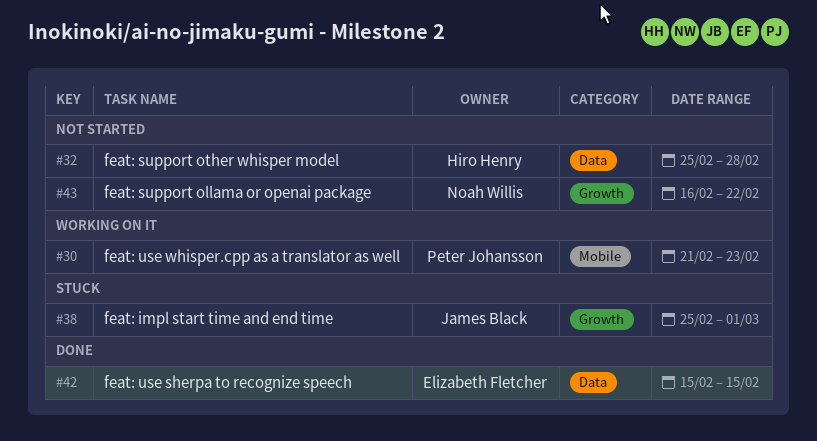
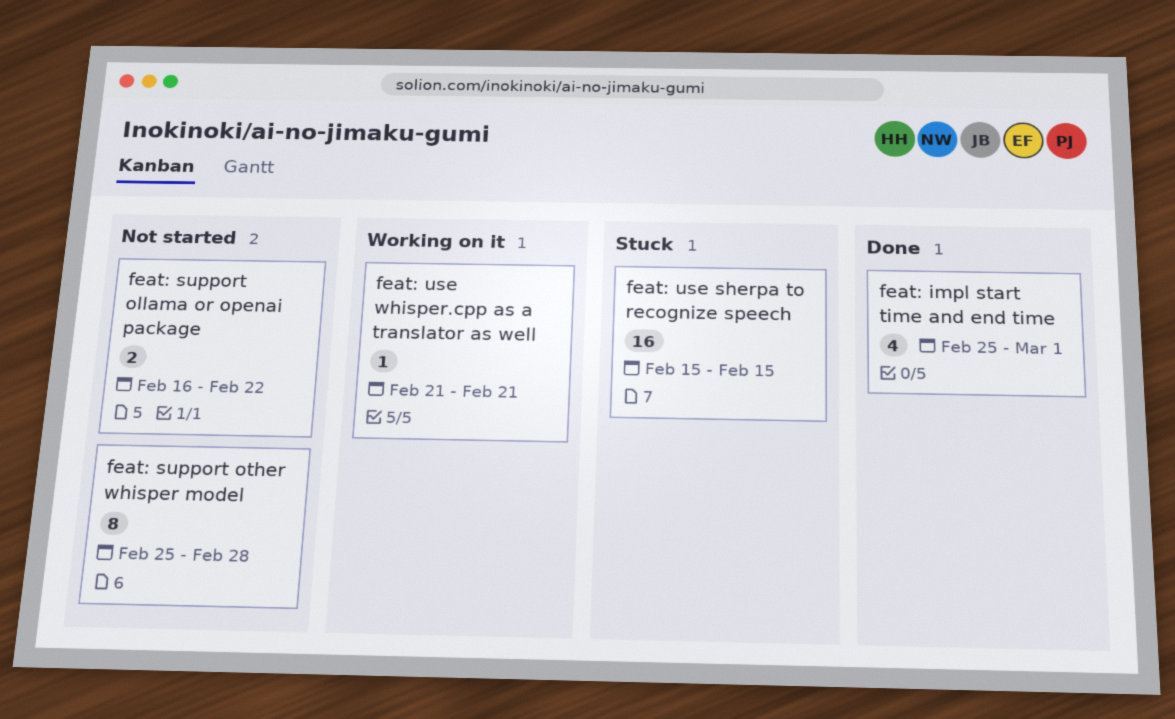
feat: impl start time and end time, status: Stuck -> Done
feat: use sherpa to recognize speech, status: Done -> Stuck
feat: use whisper.cpp as a translator as well, due: Feb 23 -> Feb 21

